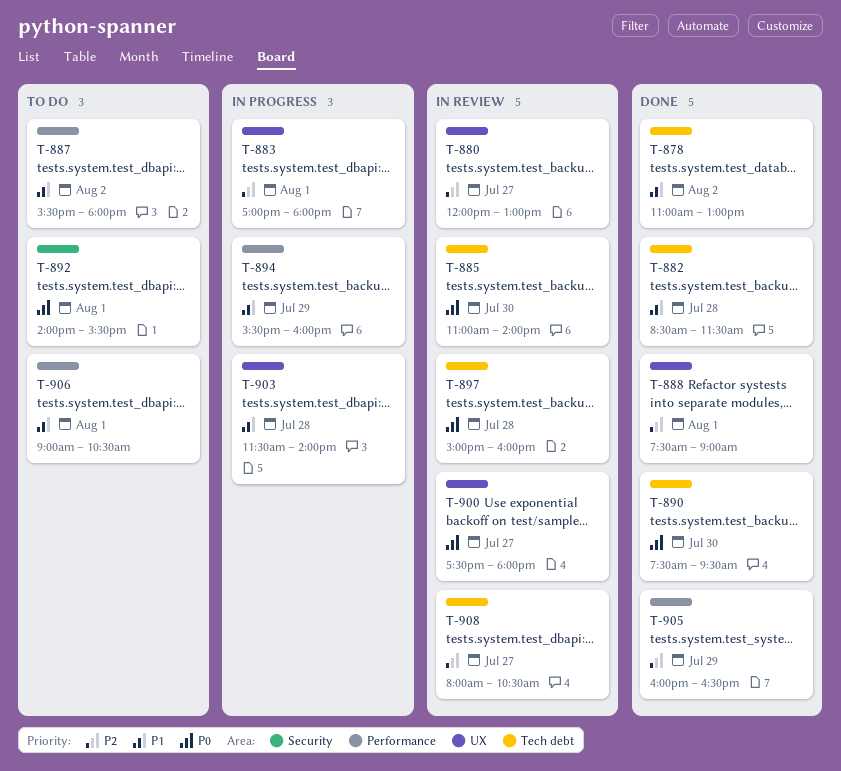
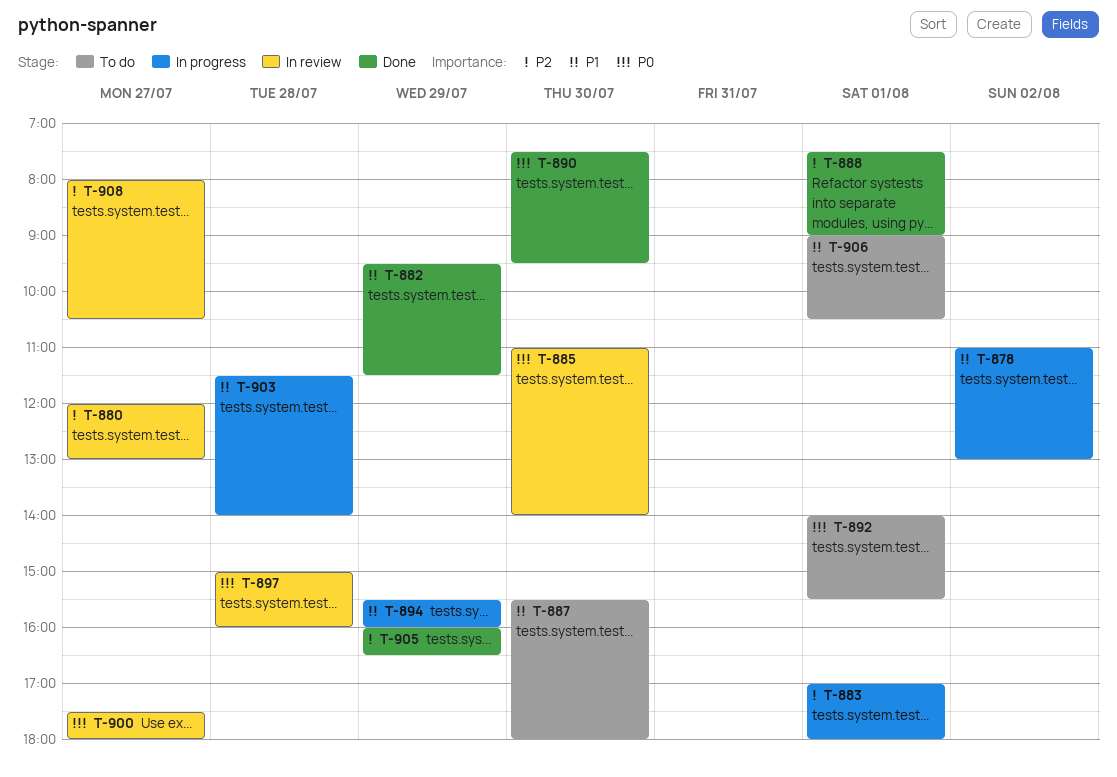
T-878, status: Done -> In progress
T-882, day: Jul 28 -> Jul 29
T-882, begins: 08:30 -> 09:30
T-887, day: Aug 2 -> Jul 30

